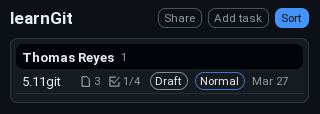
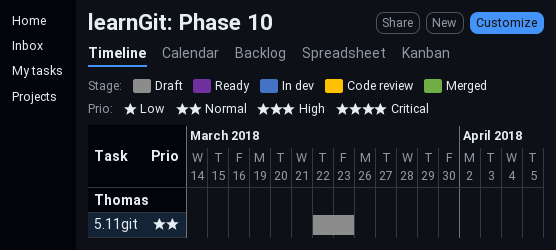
5.11git, due: Mar 27 -> Mar 23

